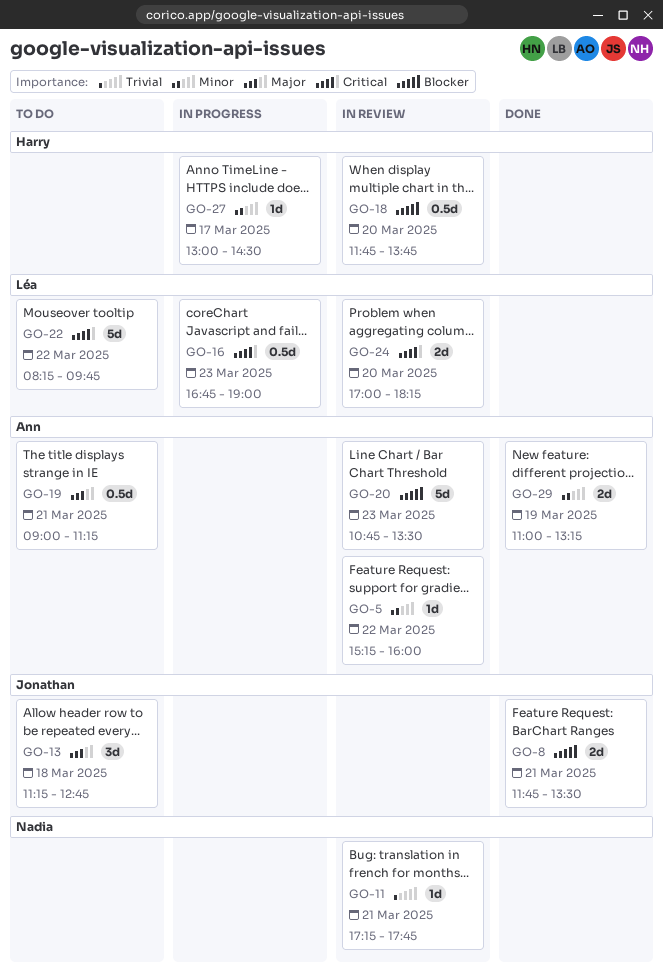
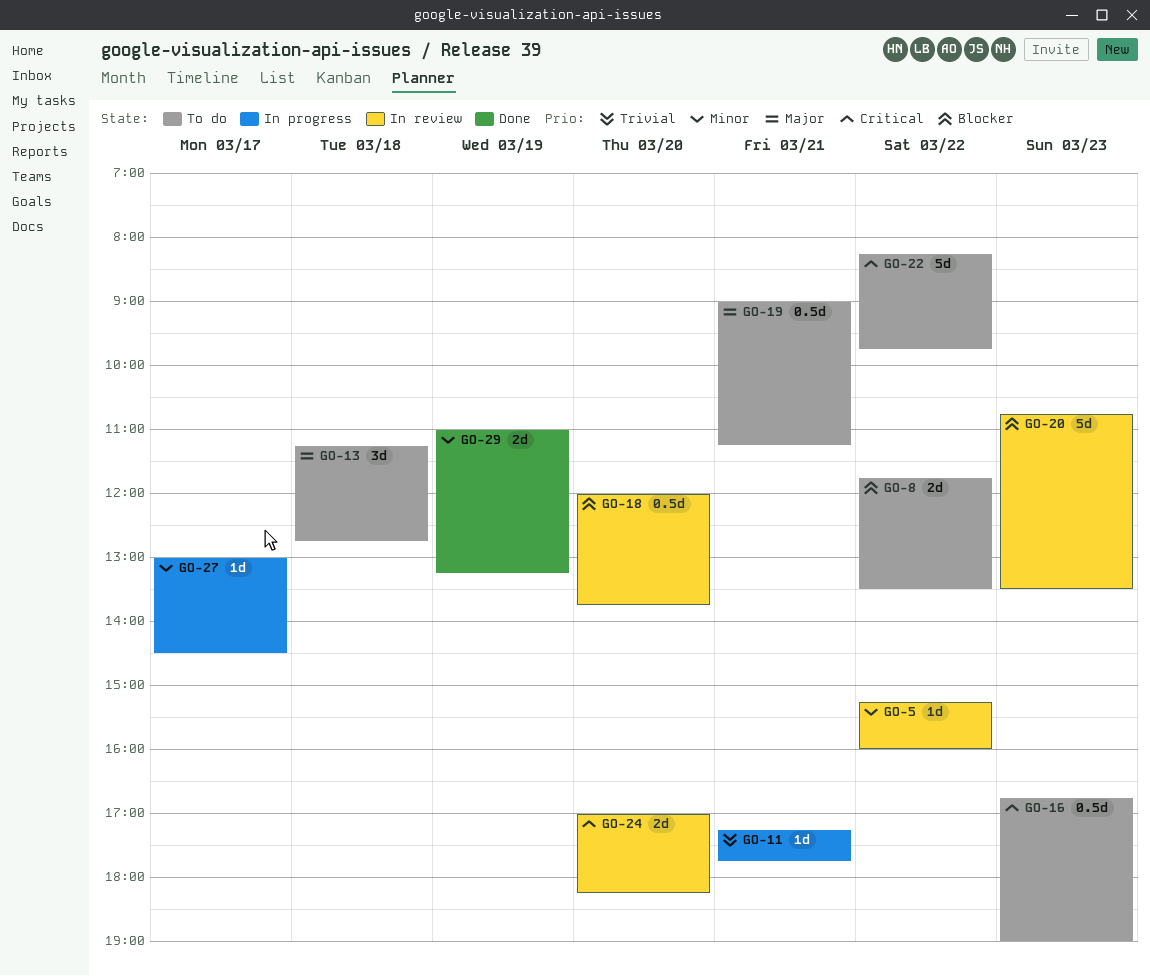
GO-8, status: Done -> To do
GO-8, day: Mar 21 -> Mar 22
GO-11, status: In review -> In progress
GO-16, status: In progress -> To do
GO-18, begins: 11:45 -> 12:00

